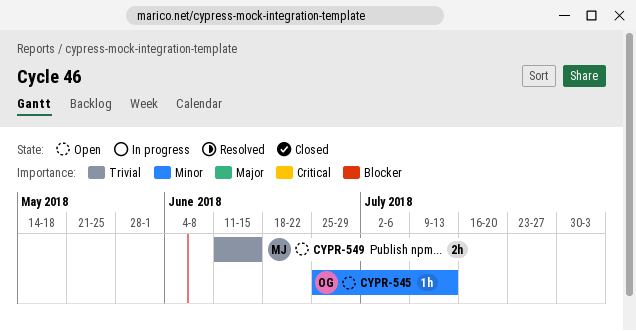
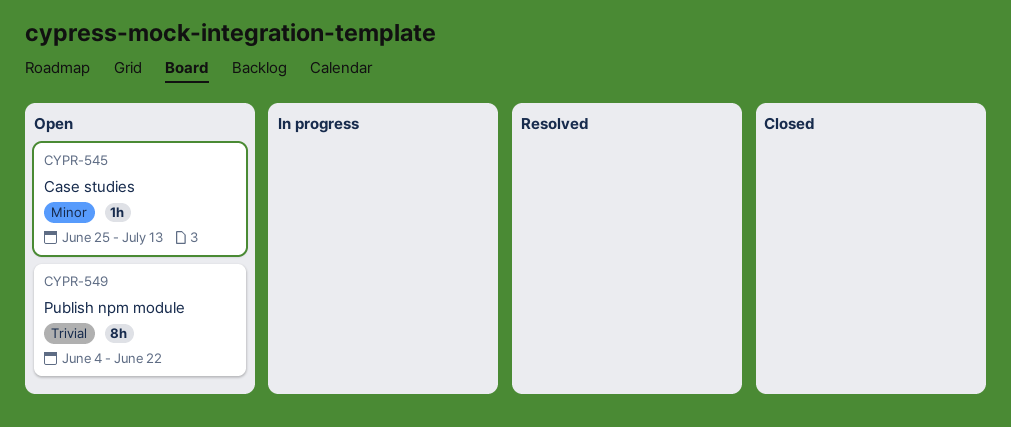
CYPR-549, estimate: 2h -> 8h
CYPR-549, start: Jun 11 -> Jun 4
CYPR-549, due: Jun 15 -> Jun 22

